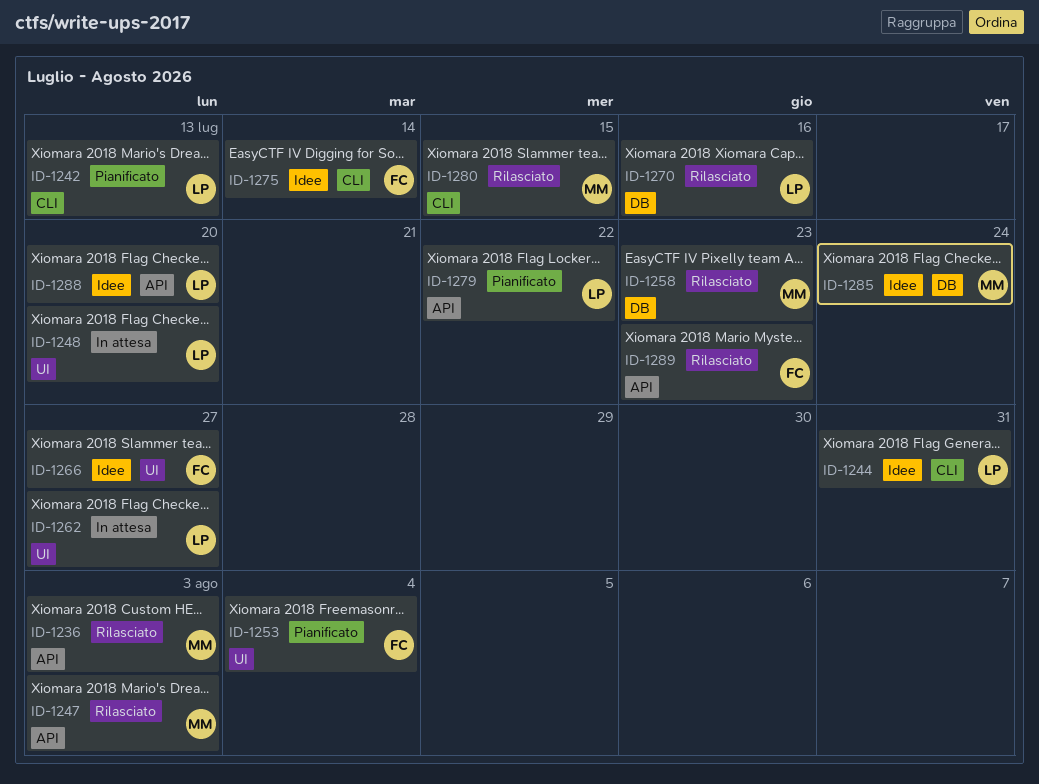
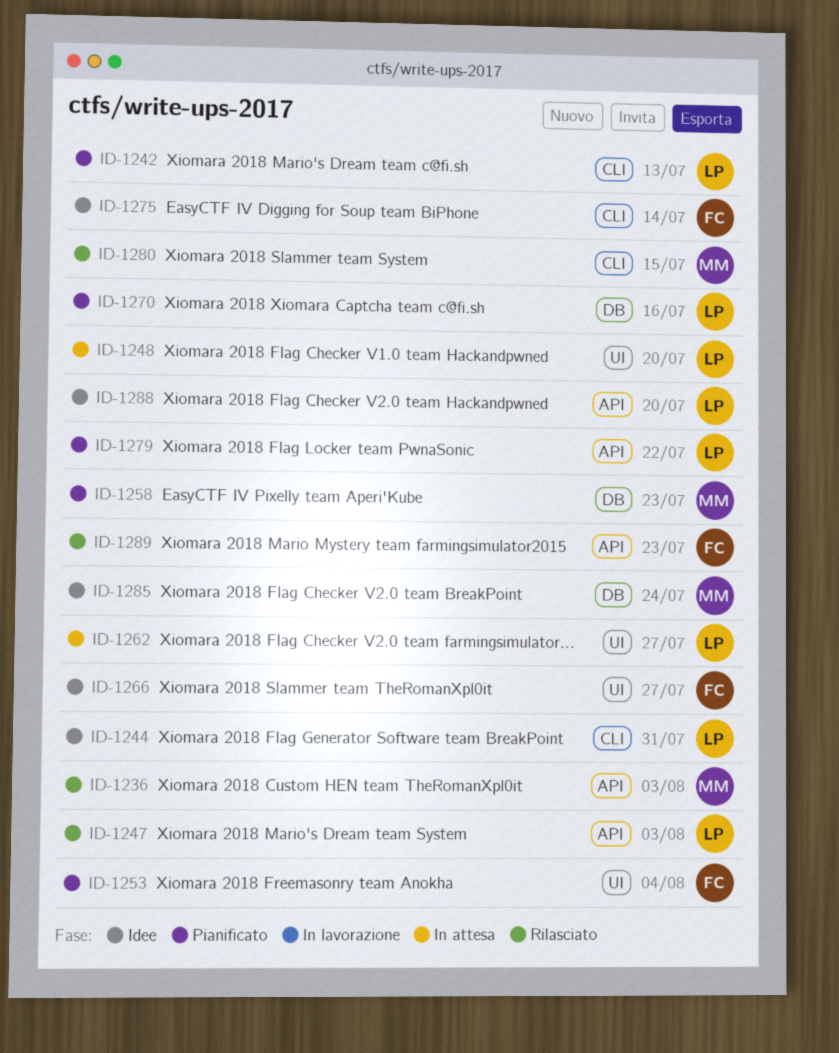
ID-1247, owner: MM -> LP
ID-1258, status: Rilasciato -> Pianificato
ID-1270, status: Rilasciato -> Pianificato

